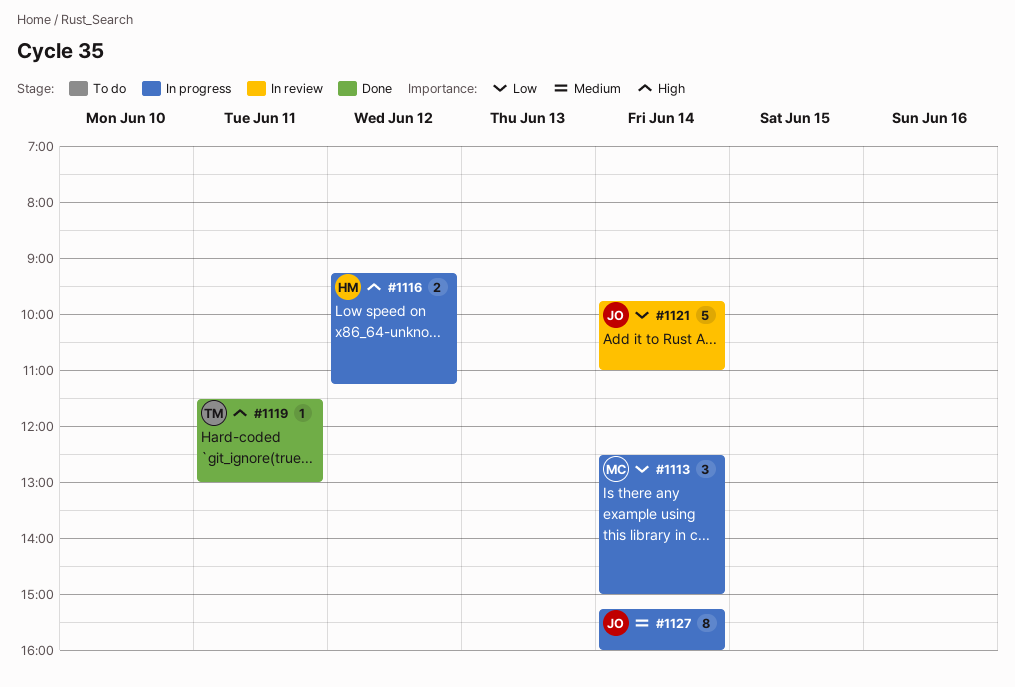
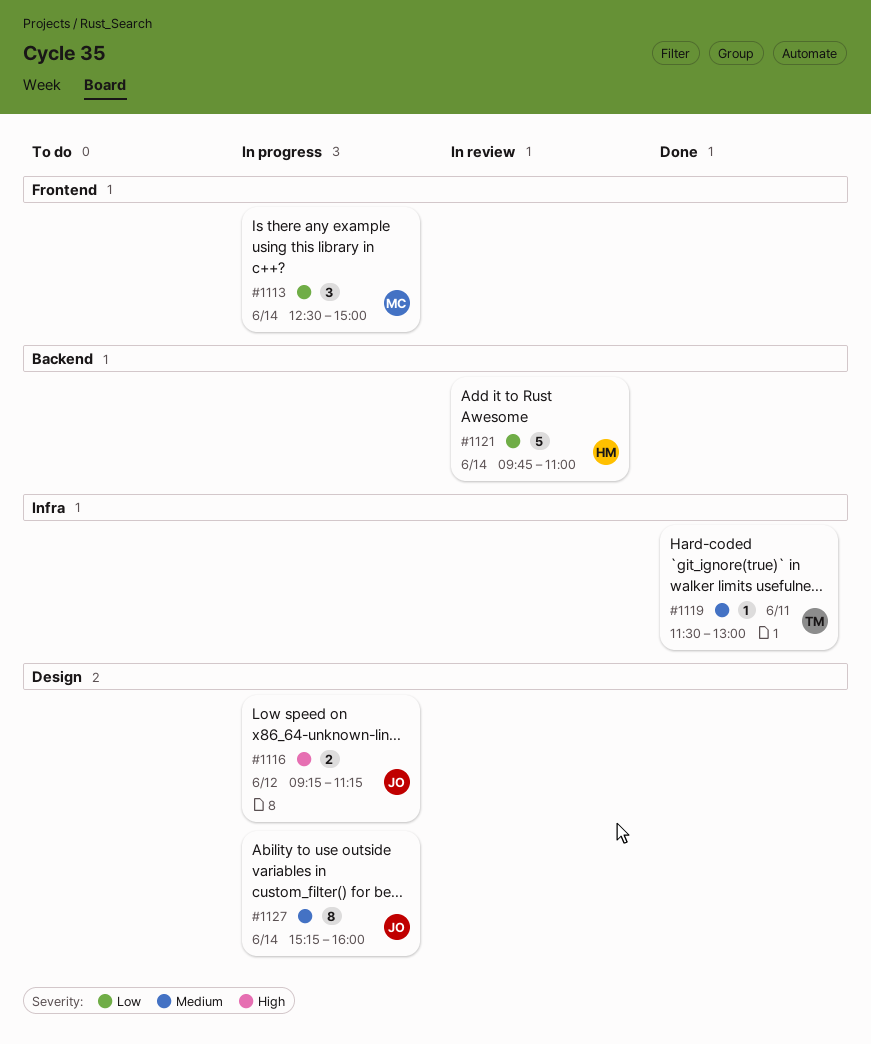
#1116, owner: HM -> JO
#1119, priority: High -> Medium
#1121, owner: JO -> HM

